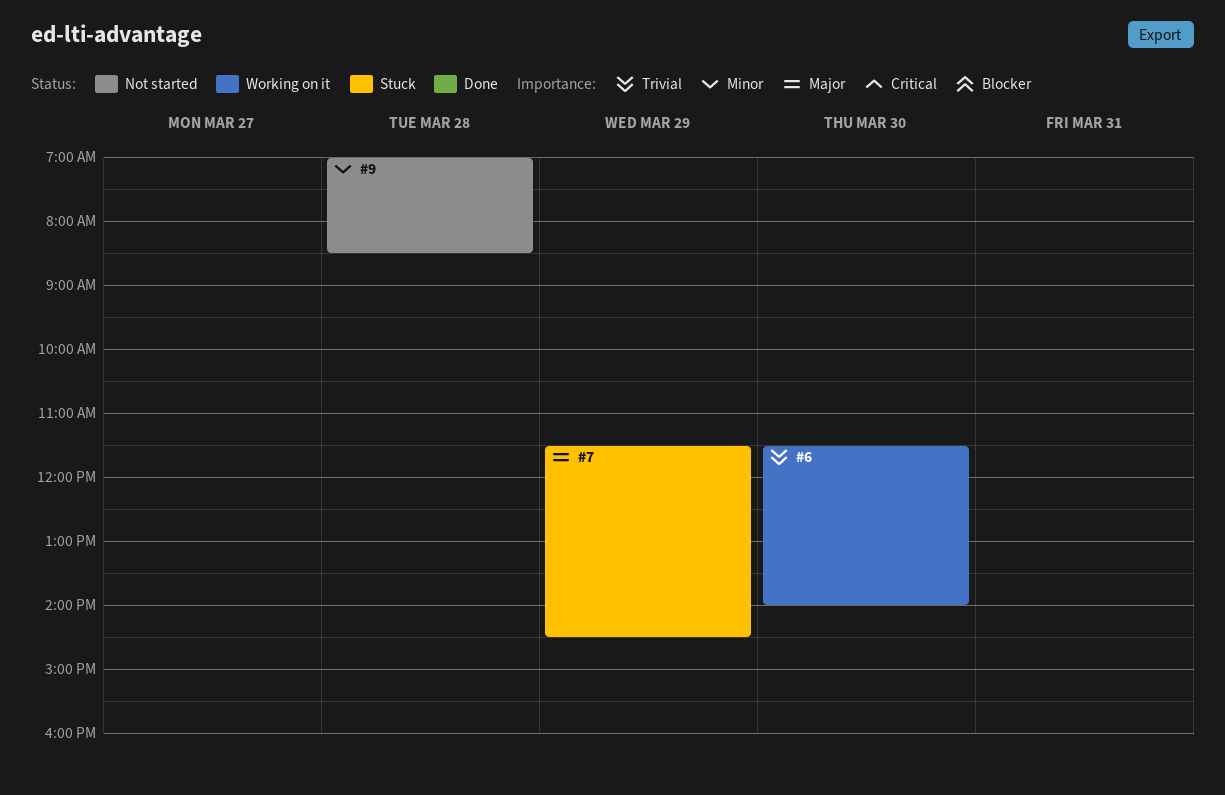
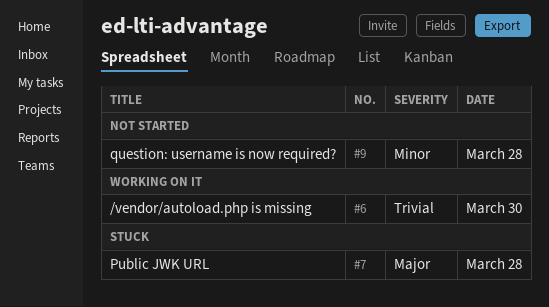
#7, day: Mar 29 -> Mar 28

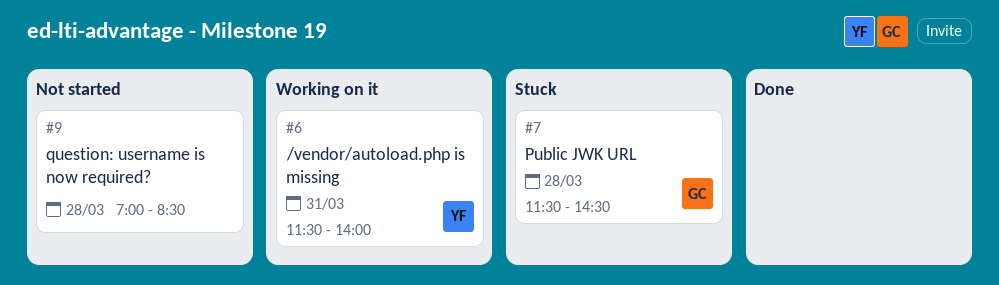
#6, day: Mar 30 -> Mar 31

